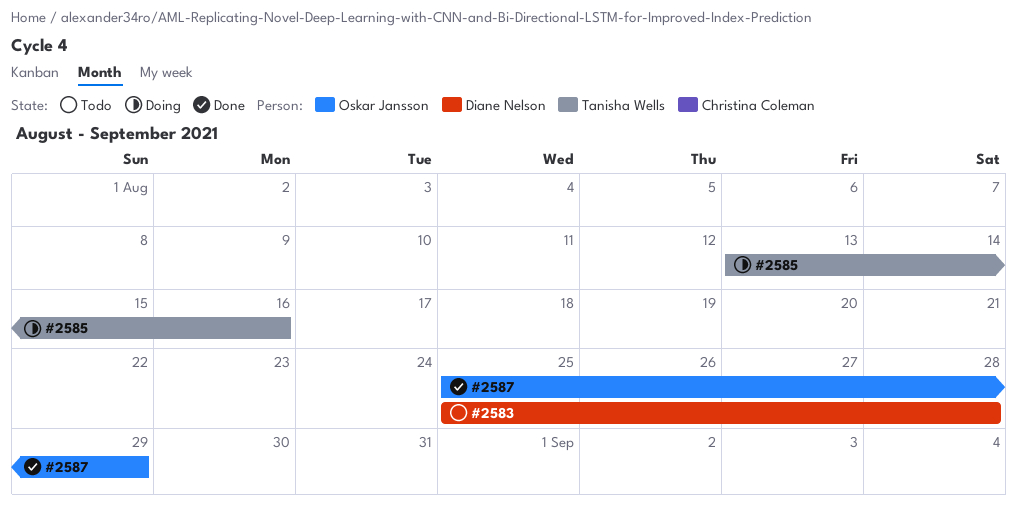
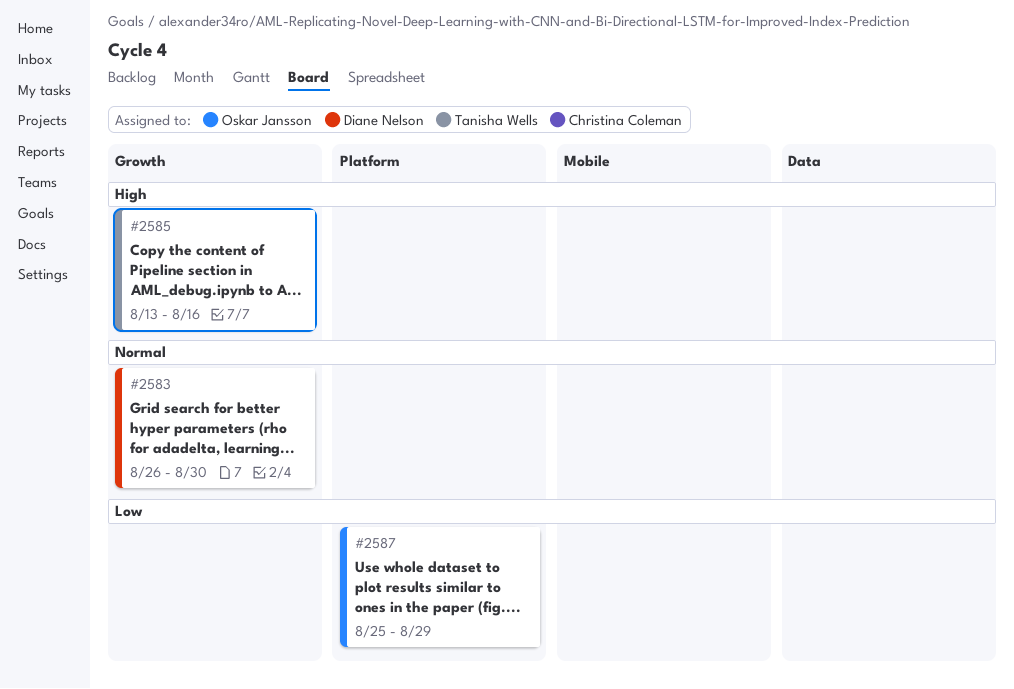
#2583, start: Aug 25 -> Aug 26
#2583, due: Aug 28 -> Aug 30

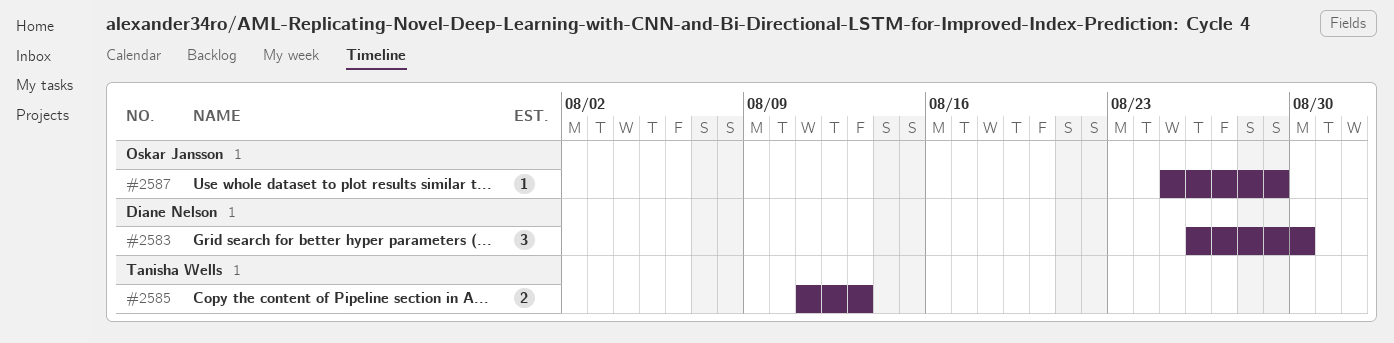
#2585, start: Aug 13 -> Aug 11
#2585, due: Aug 16 -> Aug 13

